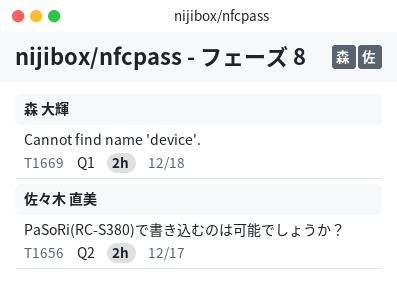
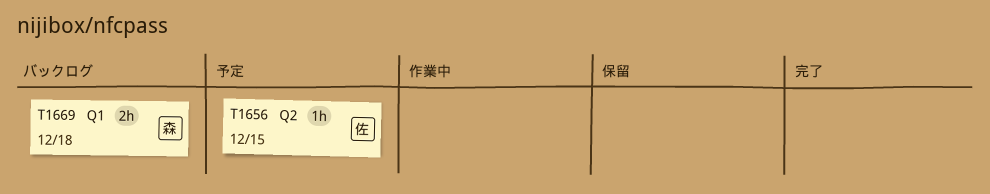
T1656, estimate: 2h -> 1h
T1656, due: Dec 17 -> Dec 15

